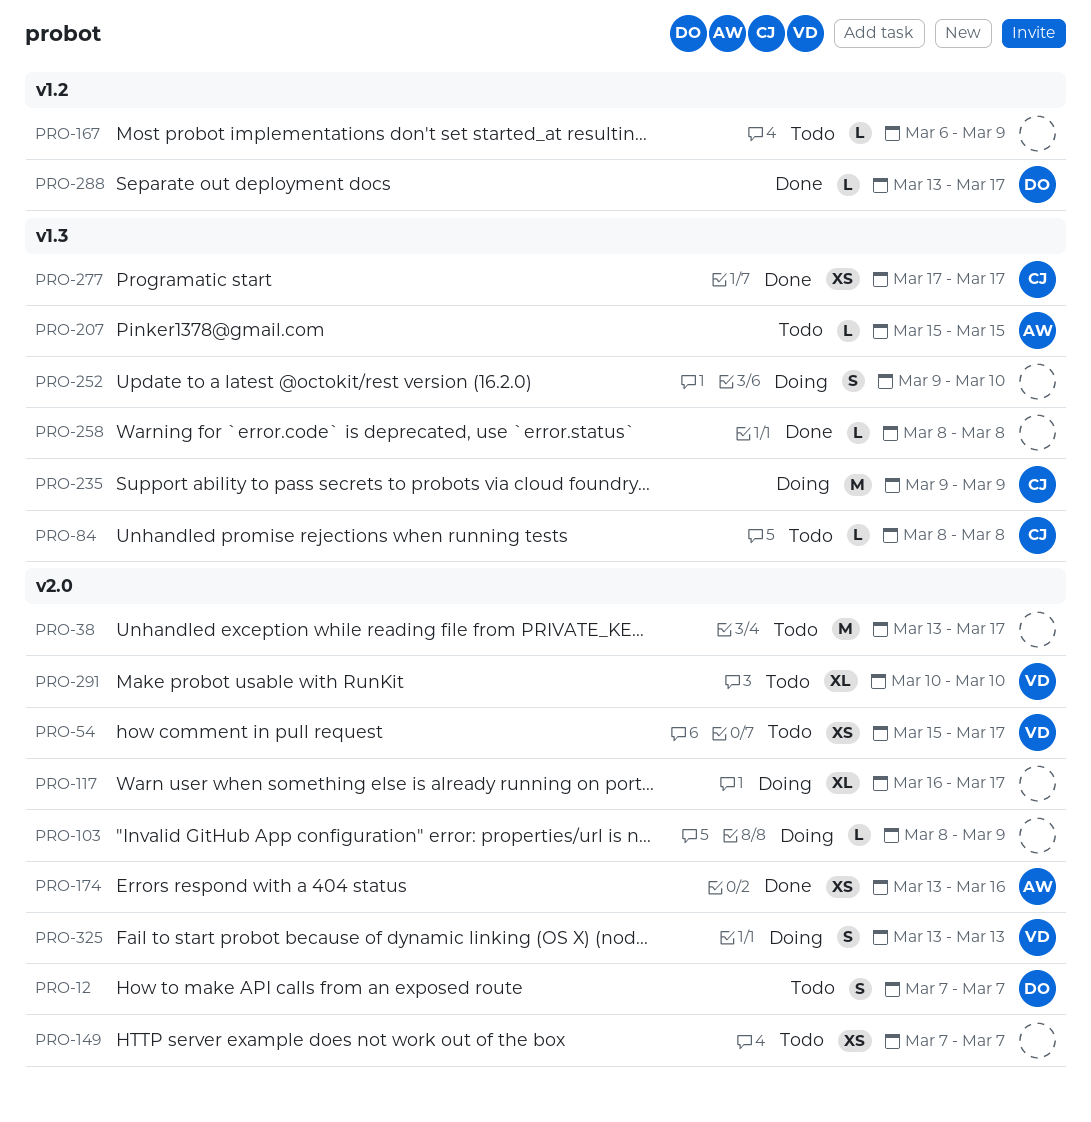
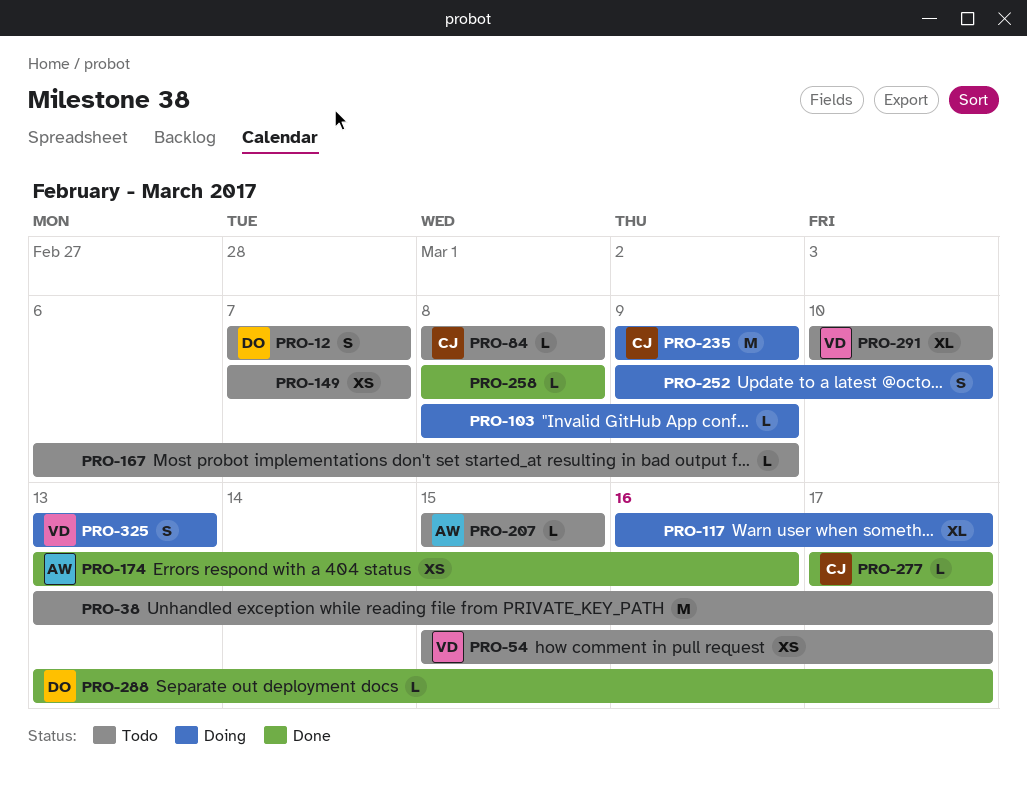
PRO-277, estimate: XS -> L

